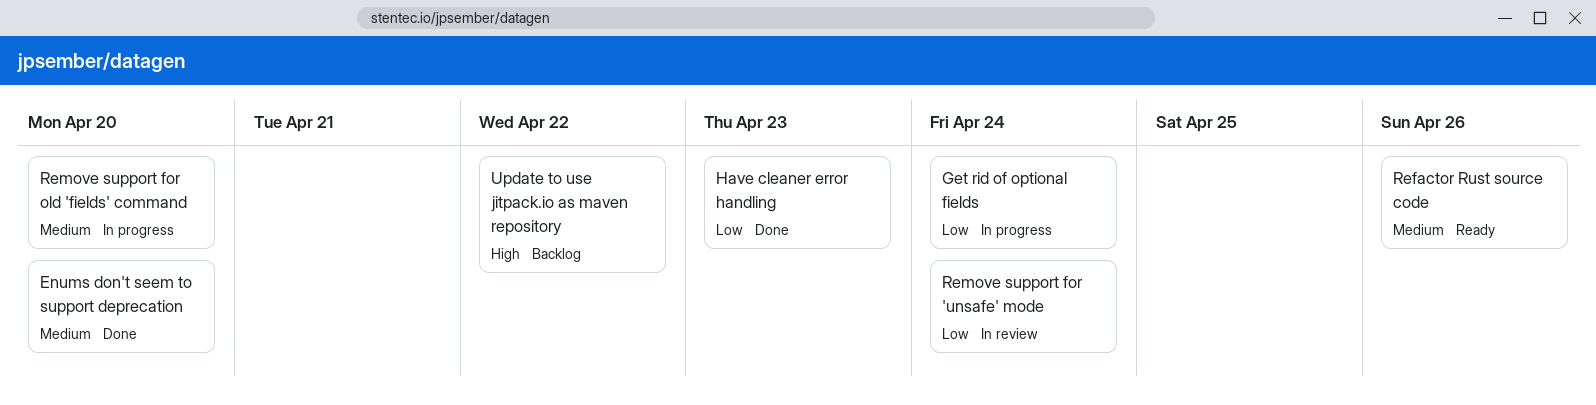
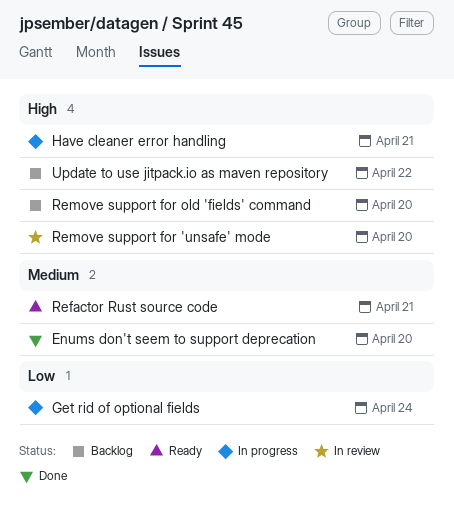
Have cleaner error handling, status: Done -> In progress
Have cleaner error handling, priority: Low -> High
Have cleaner error handling, due: Apr 23 -> Apr 21
Refactor Rust source code, due: Apr 26 -> Apr 21
Remove support for 'unsafe' mode, priority: Low -> High
Remove support for 'unsafe' mode, due: Apr 24 -> Apr 20
Remove support for old 'fields' command, status: In progress -> Backlog
Remove support for old 'fields' command, priority: Medium -> High

